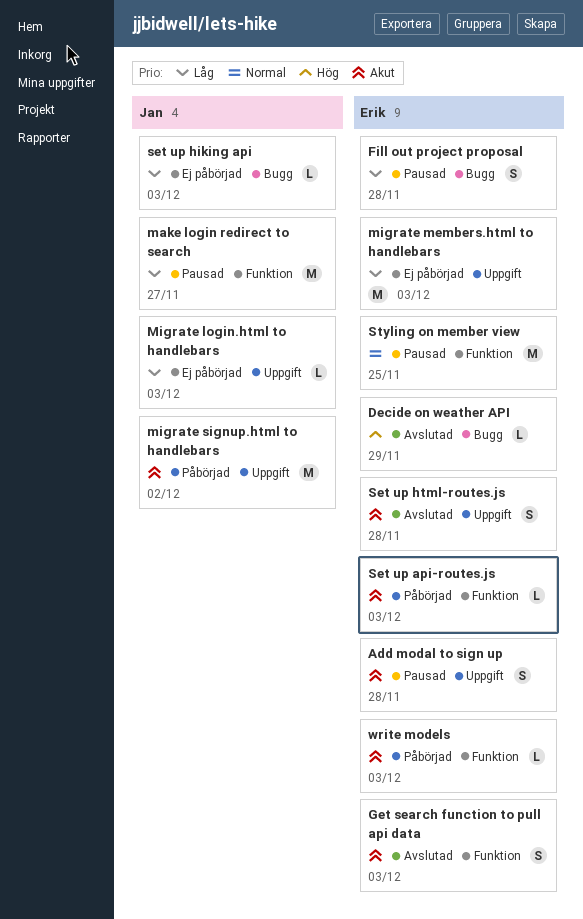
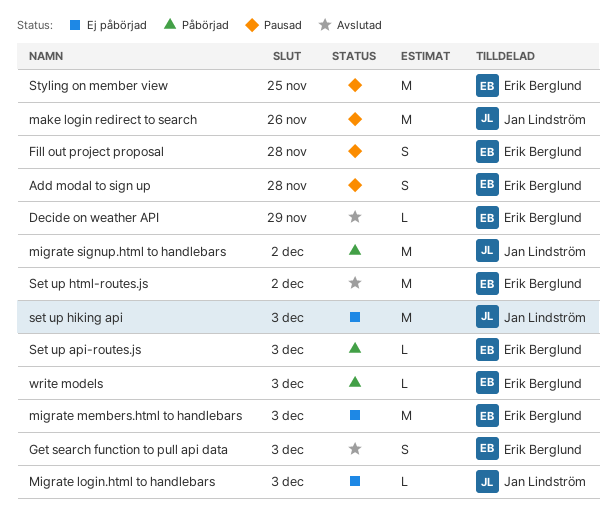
make login redirect to search, due: Nov 27 -> Nov 26
set up hiking api, estimate: L -> M
Set up html-routes.js, estimate: S -> M
Set up html-routes.js, due: Nov 28 -> Dec 2

